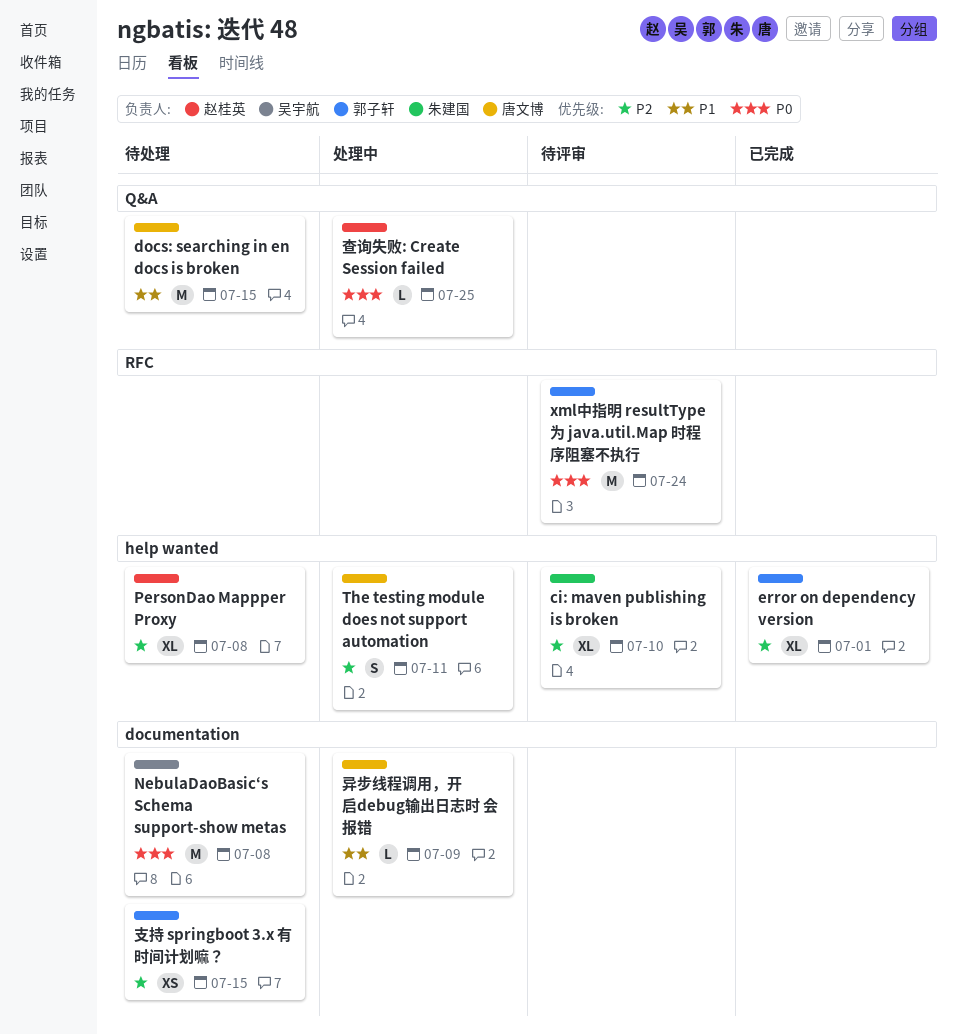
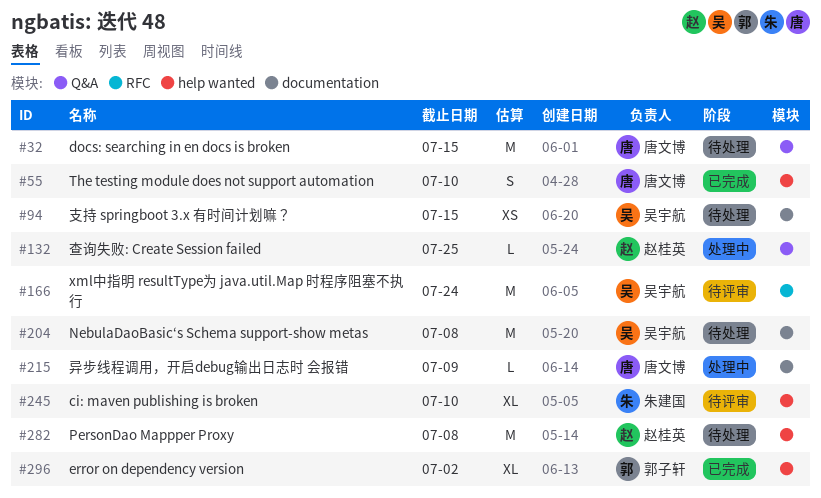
error on dependency version, due: Jul 1 -> Jul 2
PersonDao Mappper Proxy, estimate: XL -> M
The testing module does not support automation, status: 处理中 -> 已完成
The testing module does not support automation, due: Jul 11 -> Jul 10
xml中指明 resultType为 java.util.Map 时程序阻塞不执行, owner: 郭子轩 -> 吴宇航
支持 springboot 3.x 有时间计划嘛？, owner: 郭子轩 -> 吴宇航

